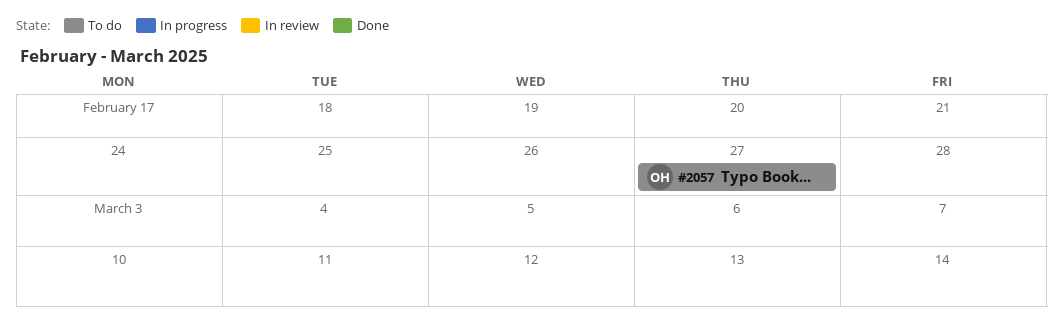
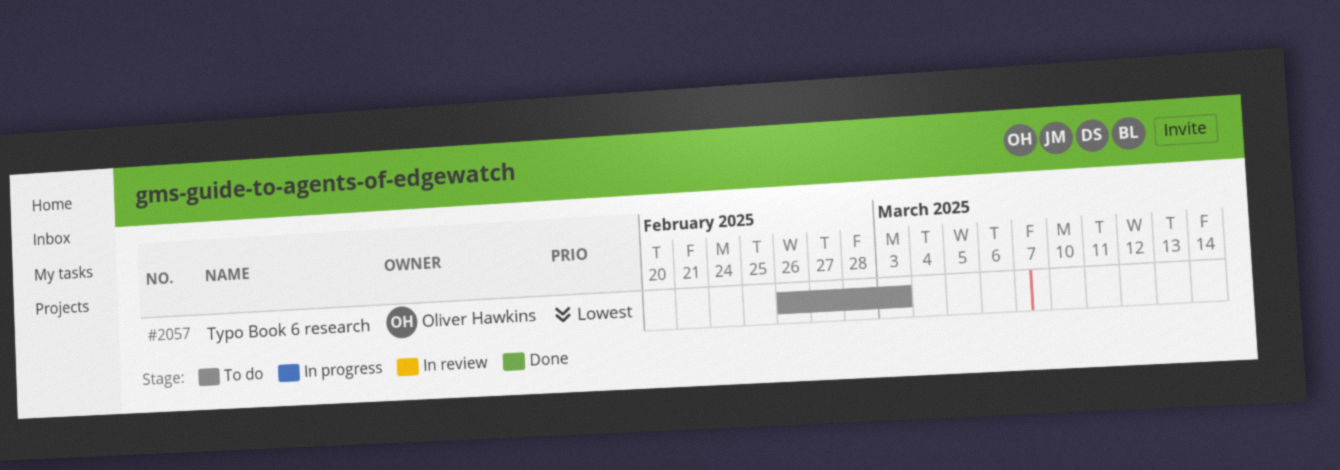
#2057, start: Feb 27 -> Feb 26
#2057, due: Feb 27 -> Mar 3

